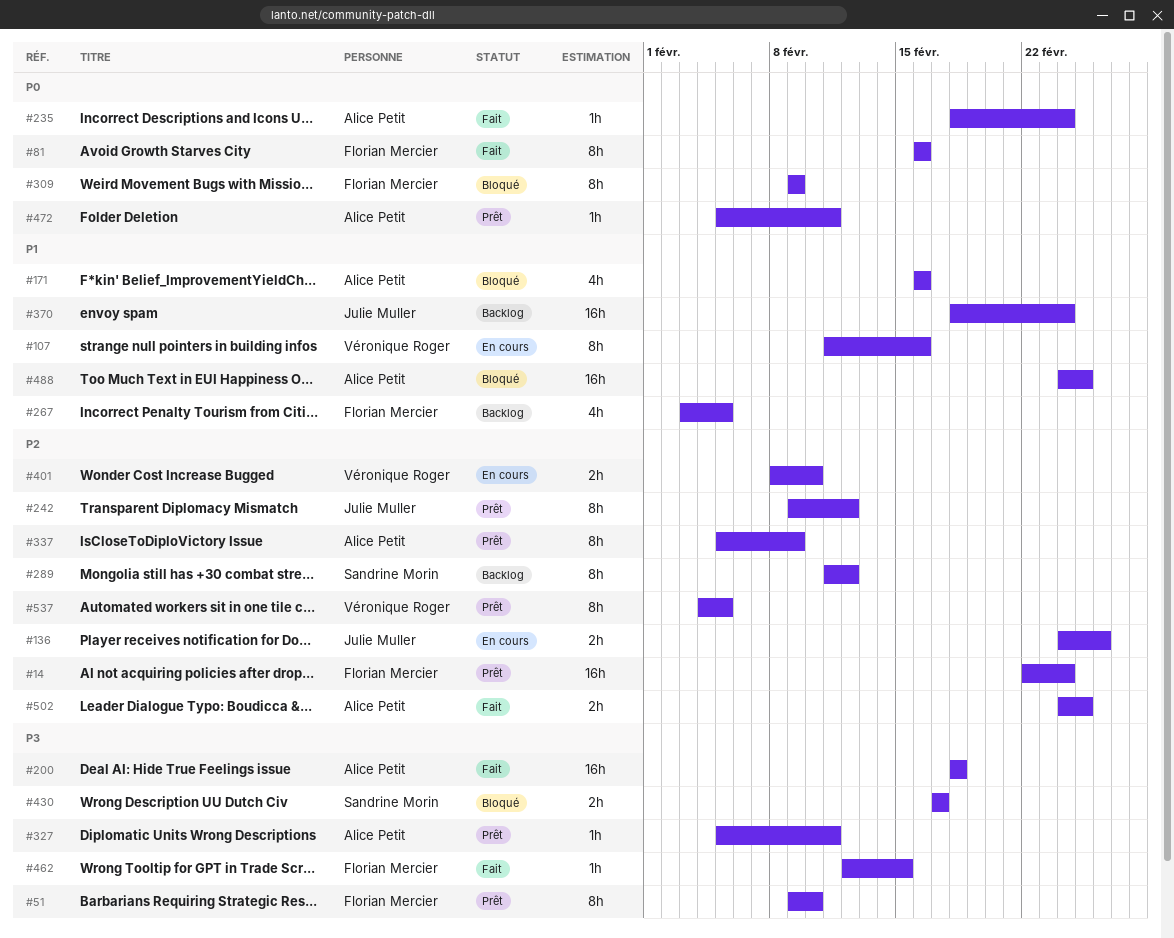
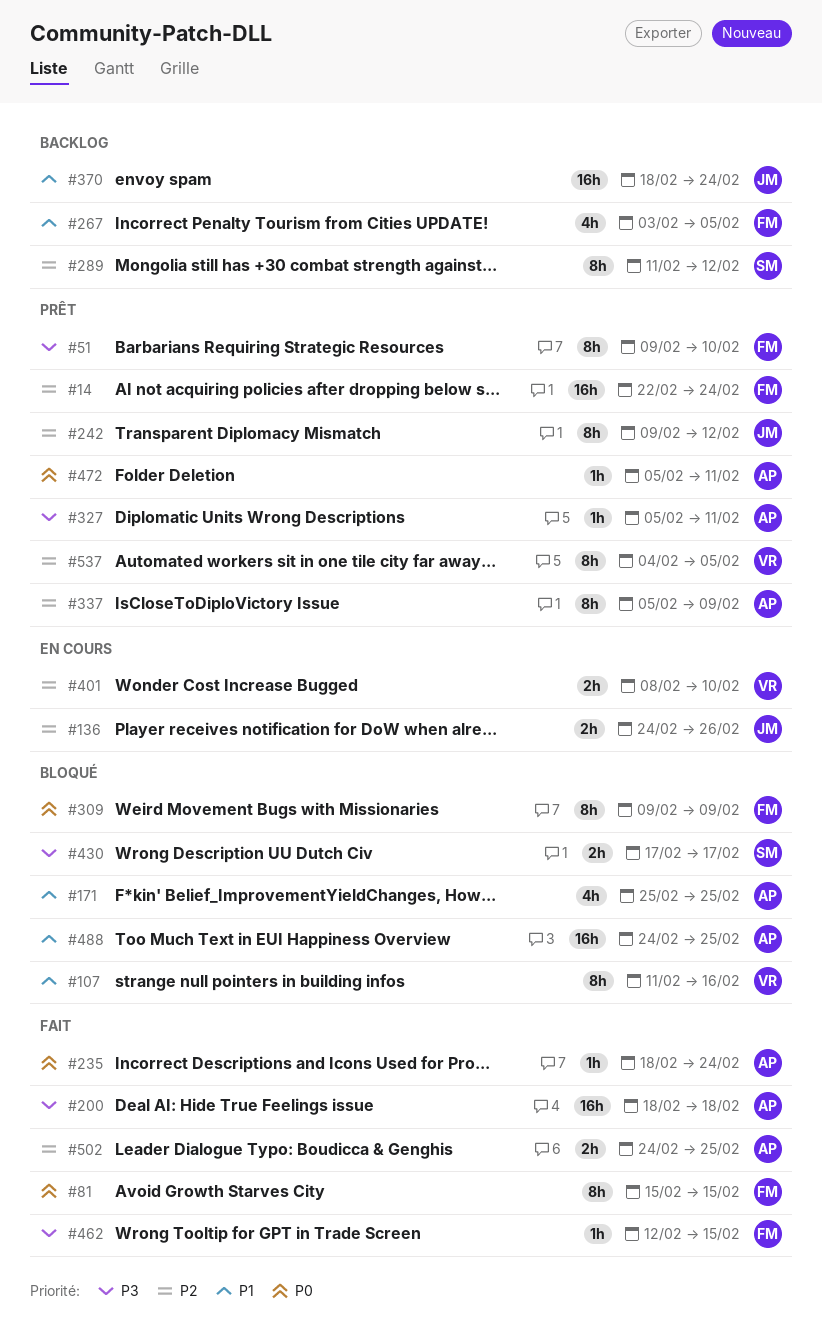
#81, start: Feb 16 -> Feb 15
#81, due: Feb 16 -> Feb 15
#107, status: En cours -> Bloqué
#171, start: Feb 16 -> Feb 25
#171, due: Feb 16 -> Feb 25

